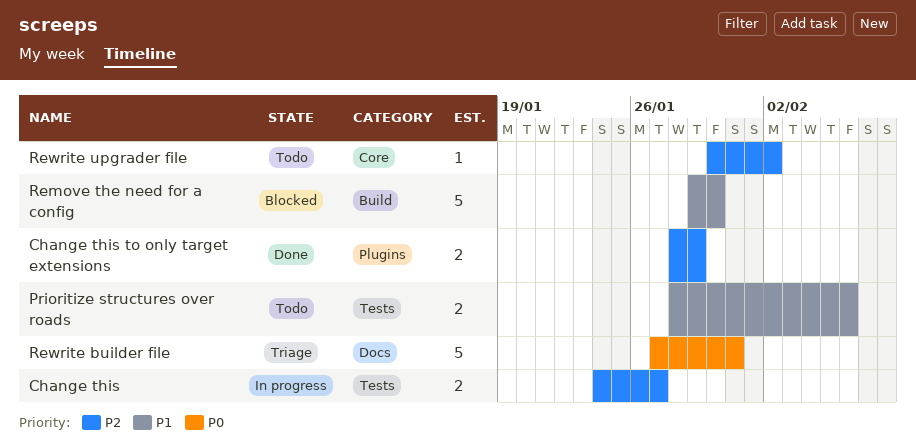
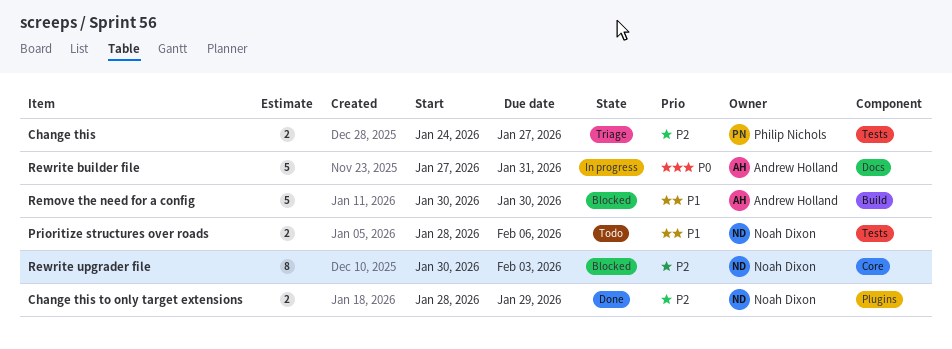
Change this, status: In progress -> Triage
Remove the need for a config, start: Jan 29 -> Jan 30
Rewrite builder file, status: Triage -> In progress
Rewrite upgrader file, status: Todo -> Blocked
Rewrite upgrader file, estimate: 1 -> 8
Rewrite upgrader file, due: Feb 2 -> Feb 3

